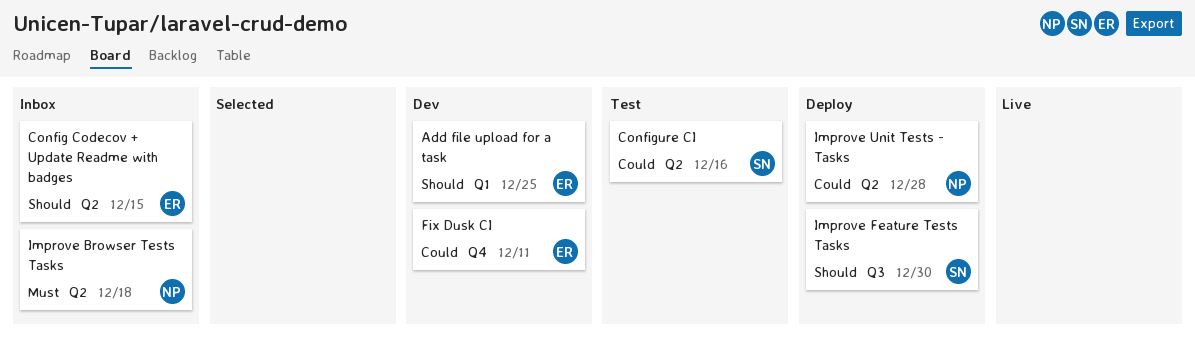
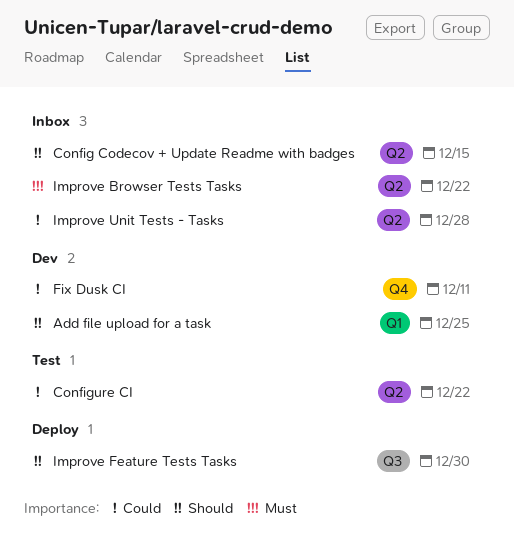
Configure CI, due: Dec 16 -> Dec 22
Improve Browser Tests Tasks, due: Dec 18 -> Dec 22
Improve Unit Tests - Tasks, status: Deploy -> Inbox

